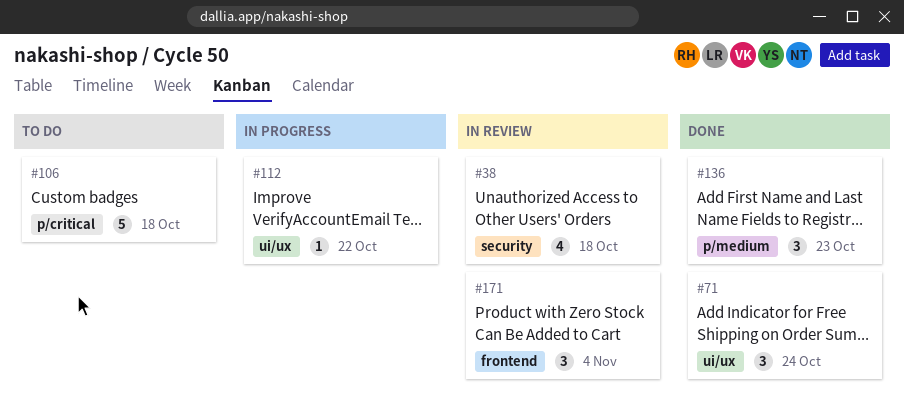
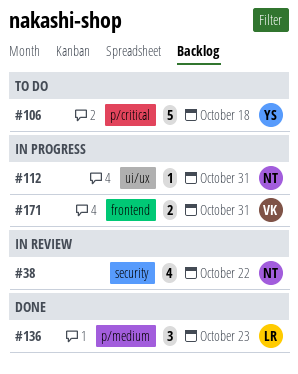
#38, due: Oct 18 -> Oct 22
#71: present -> none
#112, due: Oct 22 -> Oct 31
#171, status: In review -> In progress
#171, estimate: 3 -> 2
#171, due: Nov 4 -> Oct 31

